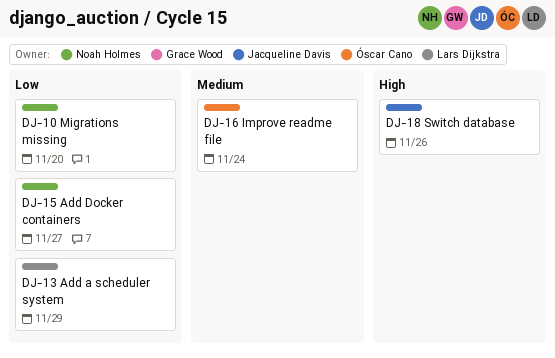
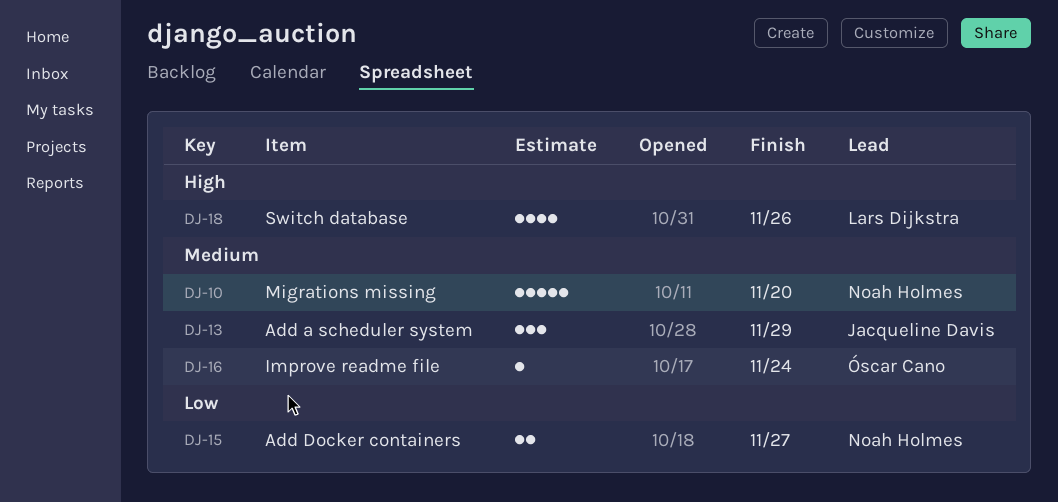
DJ-10, priority: Low -> Medium
DJ-13, owner: Lars Dijkstra -> Jacqueline Davis
DJ-13, priority: Low -> Medium
DJ-18, owner: Jacqueline Davis -> Lars Dijkstra

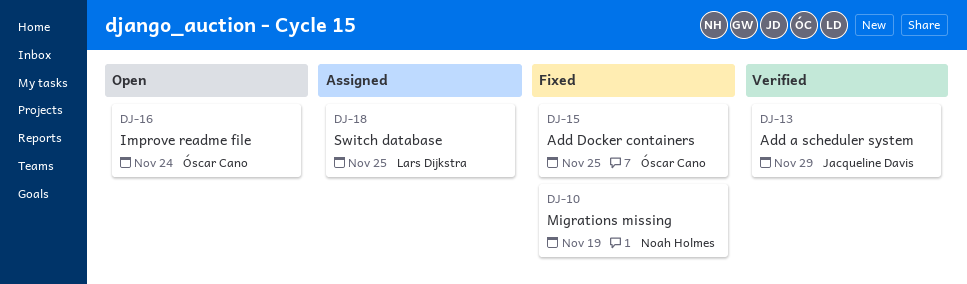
DJ-10, due: Nov 20 -> Nov 19
DJ-15, owner: Noah Holmes -> Óscar Cano
DJ-15, due: Nov 27 -> Nov 25
DJ-18, due: Nov 26 -> Nov 25

